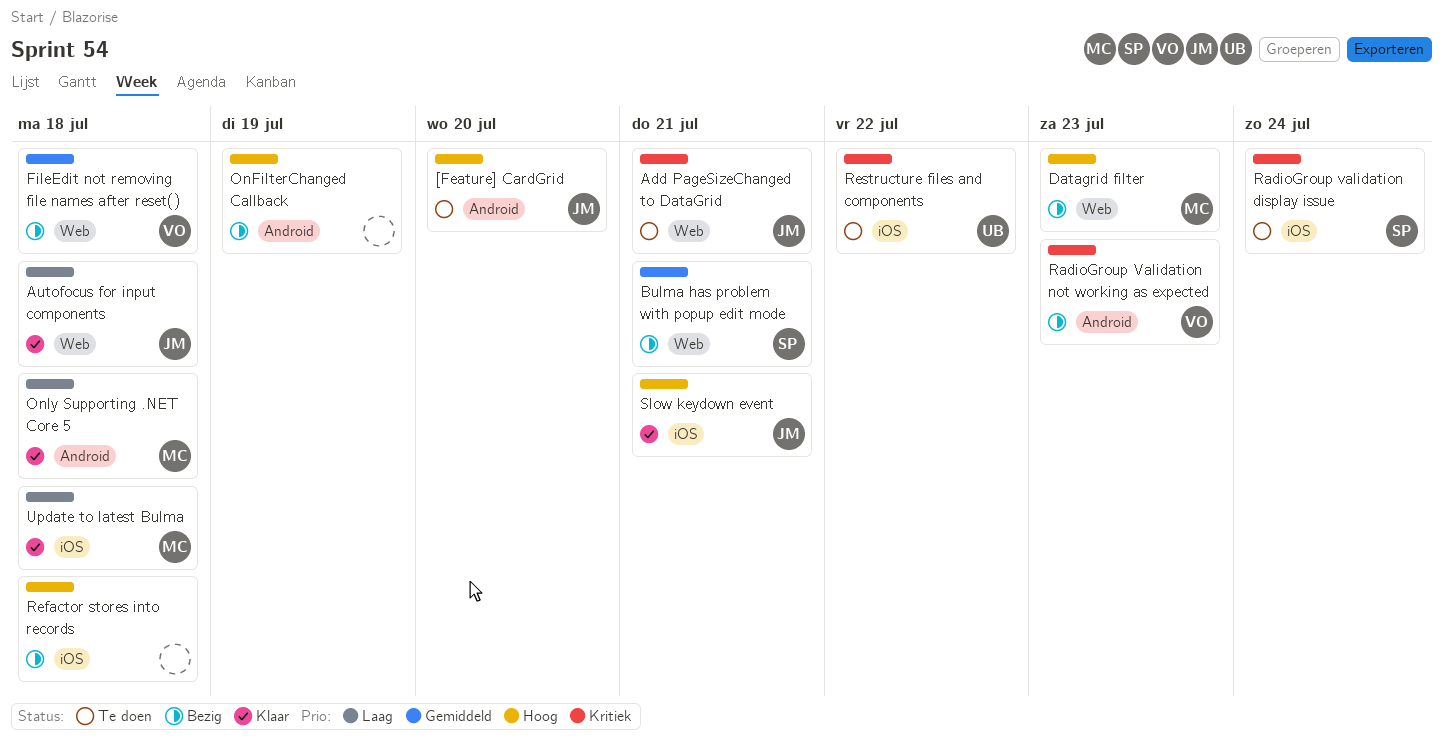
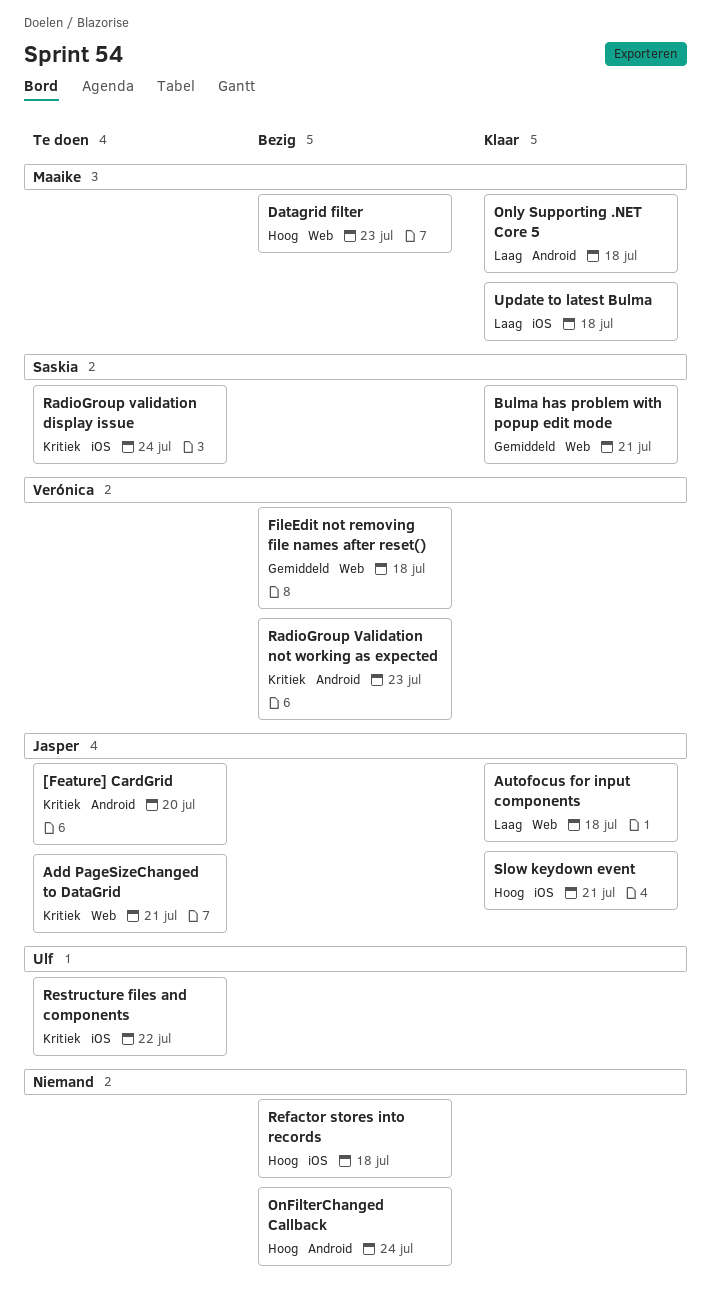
[Feature] CardGrid, priority: Hoog -> Kritiek
Bulma has problem with popup edit mode, status: Bezig -> Klaar
OnFilterChanged Callback, due: Jul 19 -> Jul 24

